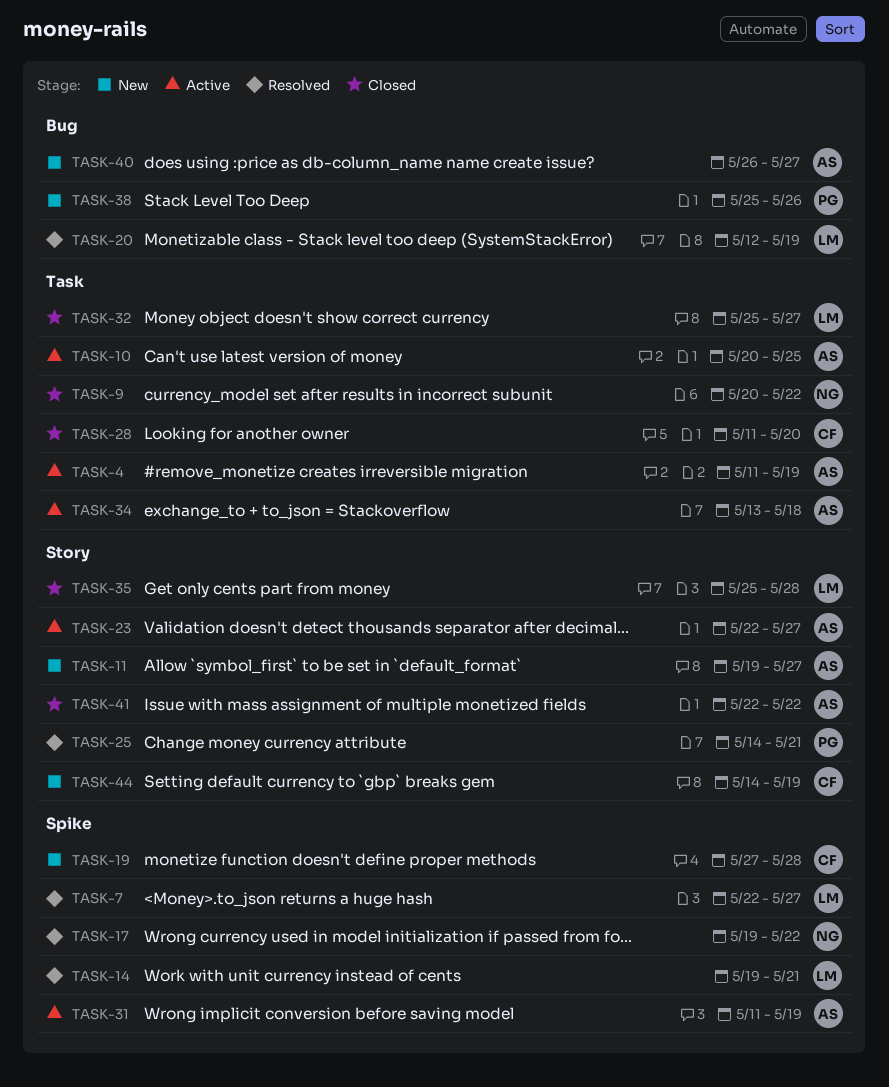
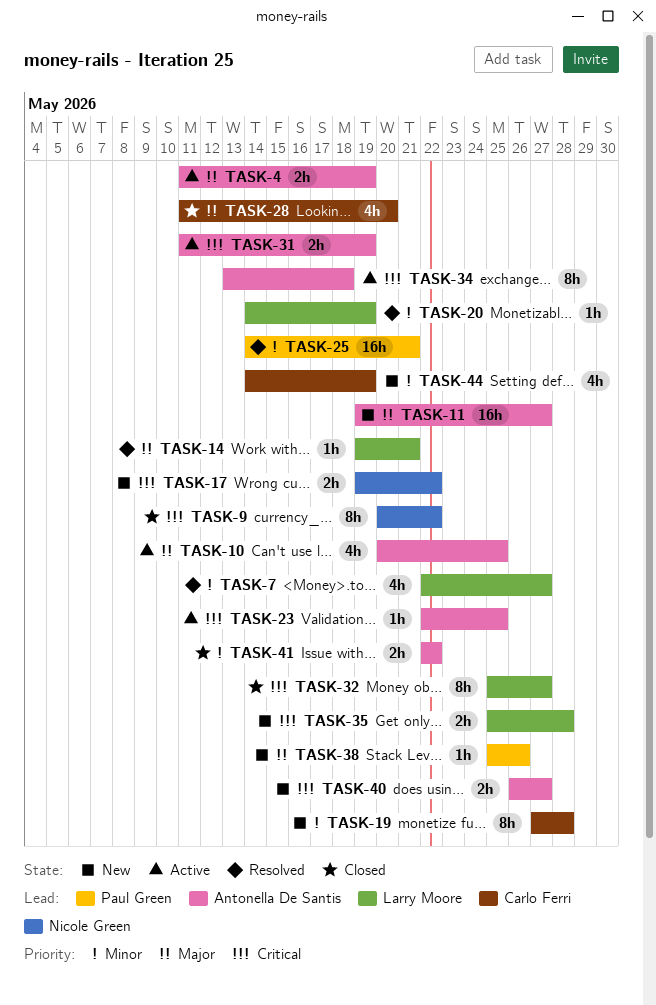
TASK-17, status: Resolved -> New
TASK-20, start: May 12 -> May 14
TASK-23, due: May 27 -> May 25
TASK-35, status: Closed -> New

